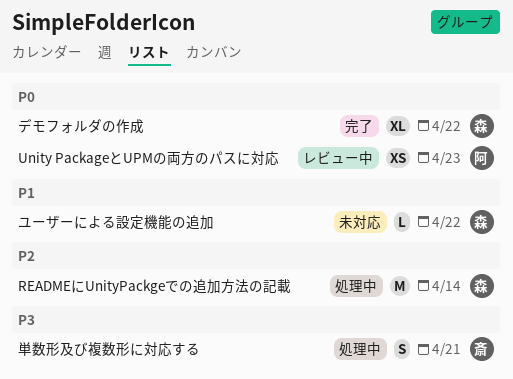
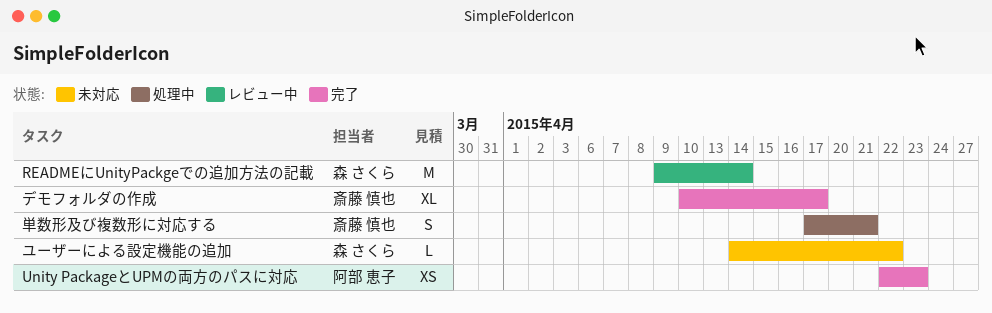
READMEにUnityPackgeでの追加方法の記載, status: 処理中 -> レビュー中
Unity PackageとUPMの両方のパスに対応, status: レビュー中 -> 完了
デモフォルダの作成, owner: 森 さくら -> 斎藤 慎也
デモフォルダの作成, due: Apr 22 -> Apr 17

